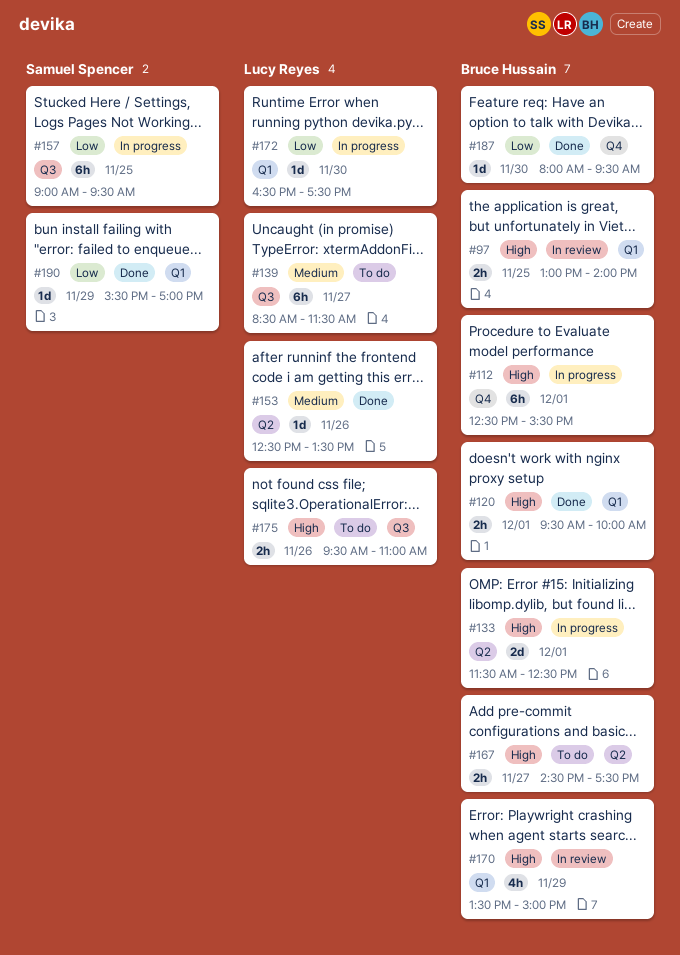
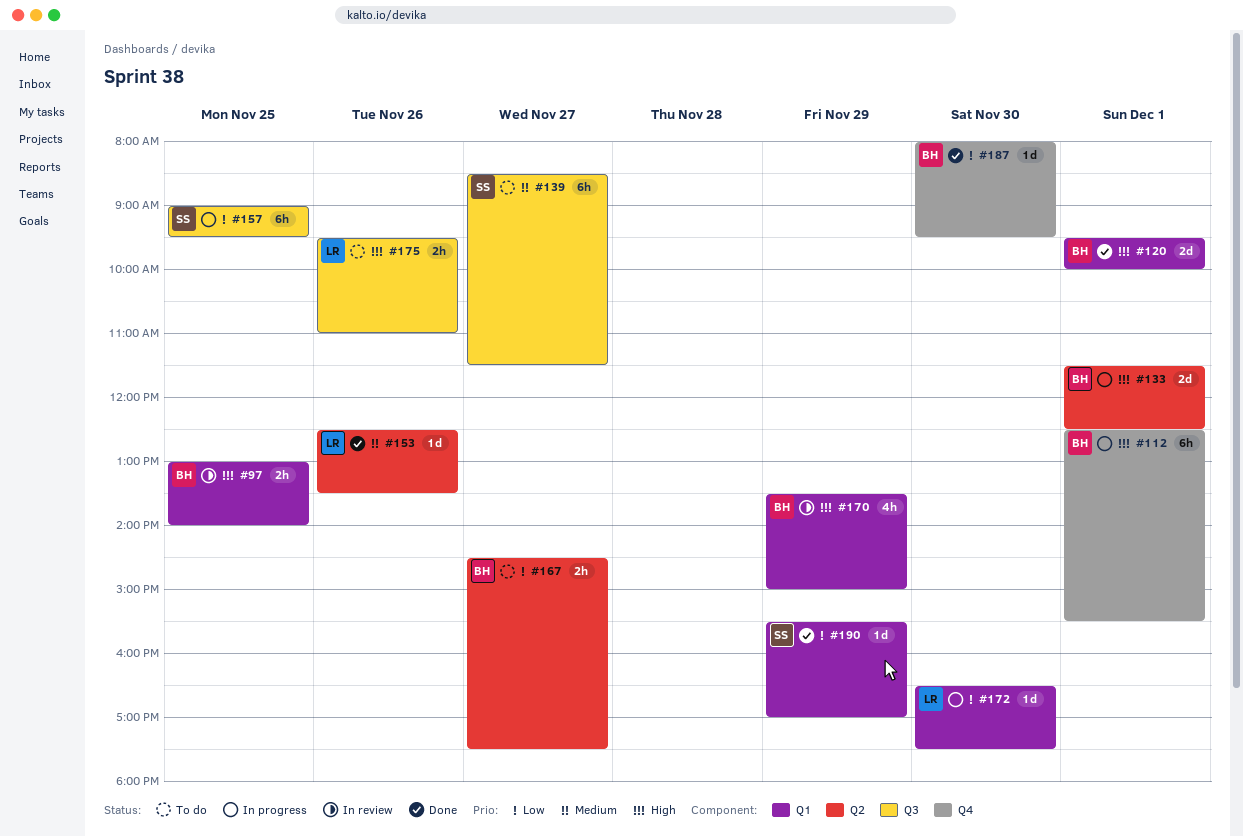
#120, estimate: 2h -> 2d
#139, owner: Lucy Reyes -> Samuel Spencer
#167, priority: High -> Low

